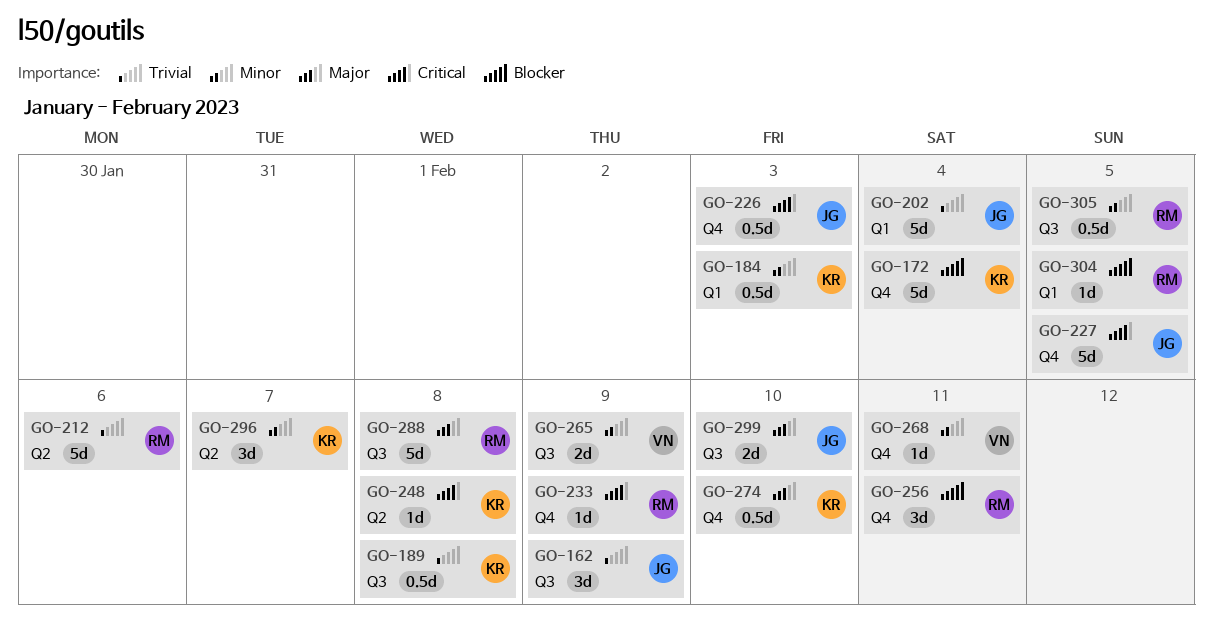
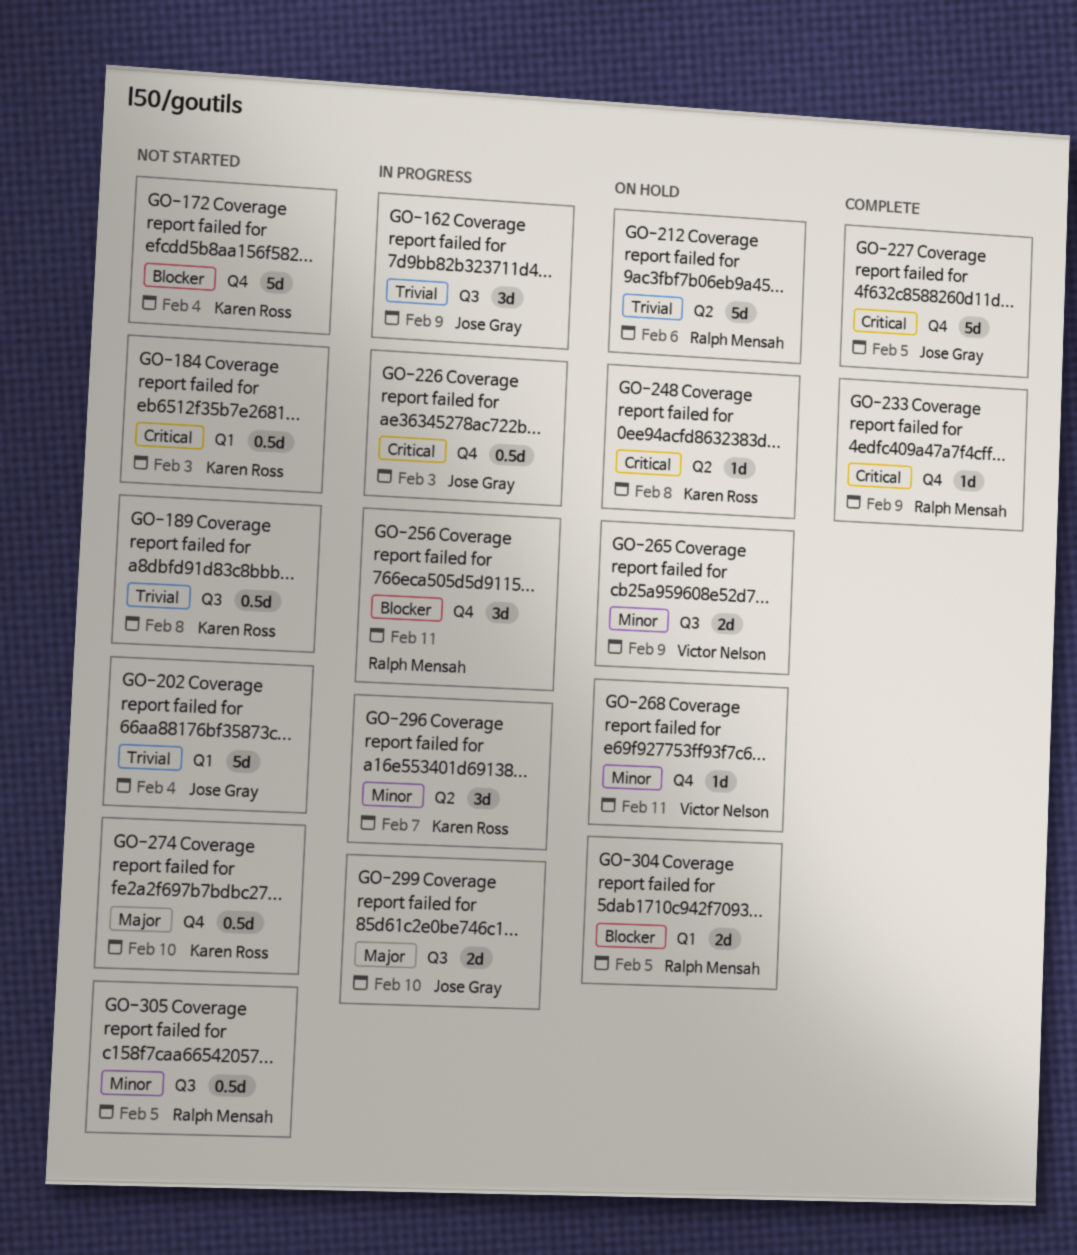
GO-184, priority: Minor -> Critical
GO-288: present -> none
GO-304, estimate: 1d -> 2d

